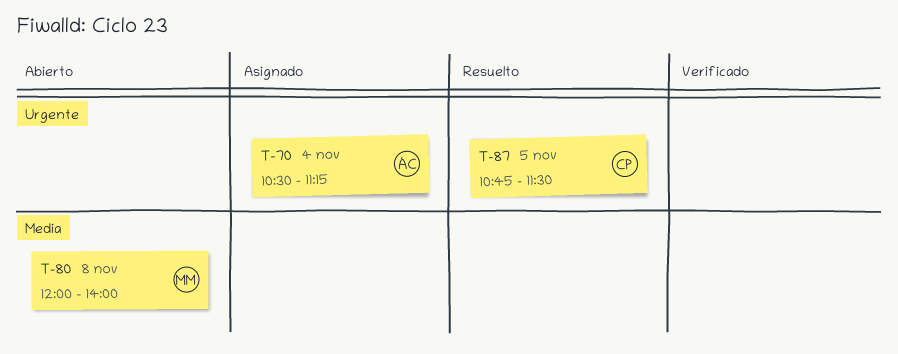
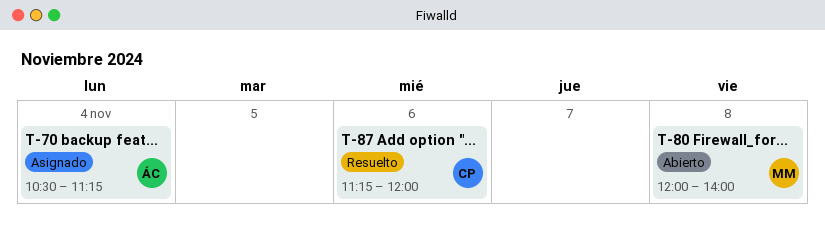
T-87, day: Nov 5 -> Nov 6
T-87, begins: 10:45 -> 11:15
T-87, ends: 11:30 -> 12:00

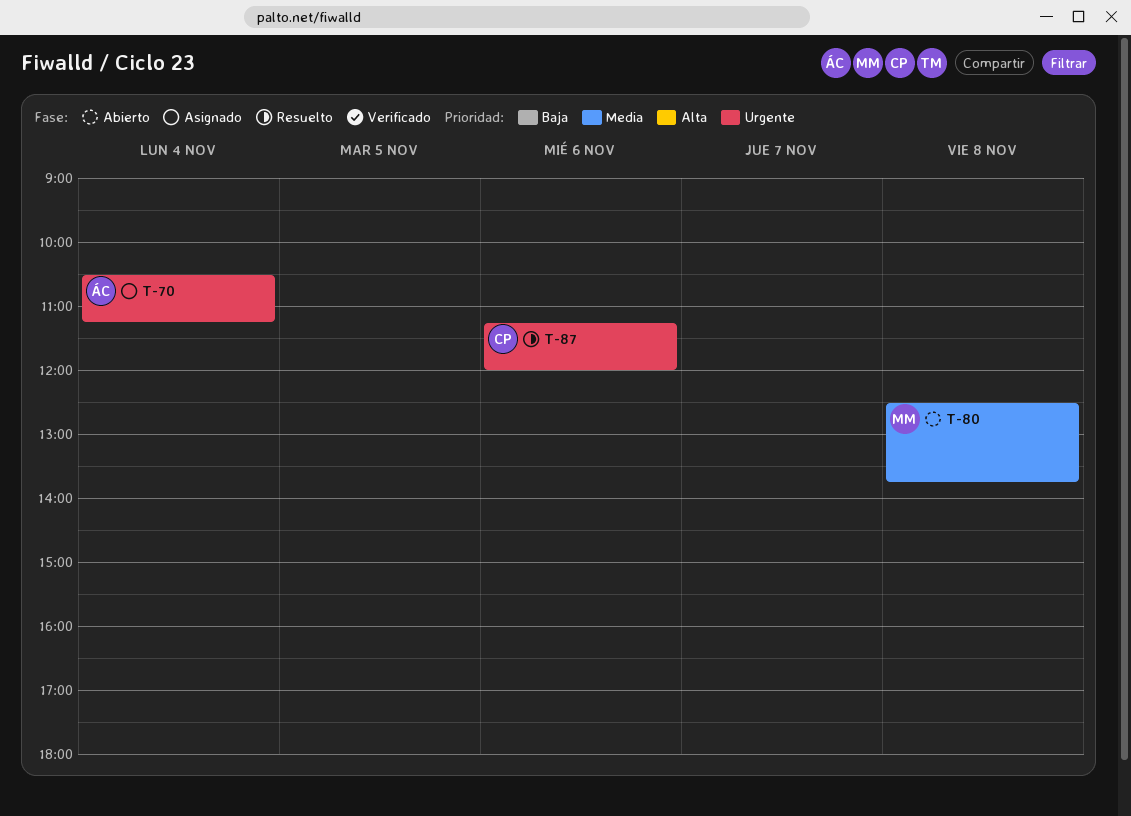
T-80, begins: 12:00 -> 12:30
T-80, ends: 14:00 -> 13:45

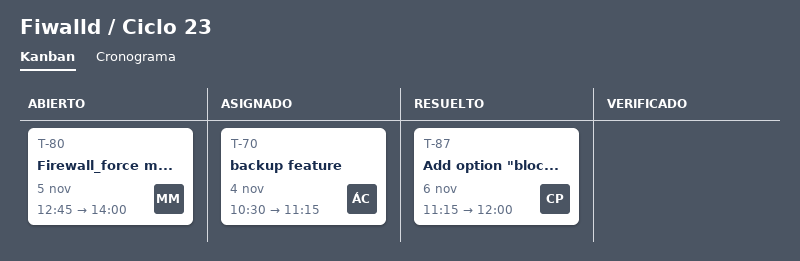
T-80, day: Nov 8 -> Nov 5
T-80, begins: 12:30 -> 12:45
T-80, ends: 13:45 -> 14:00

